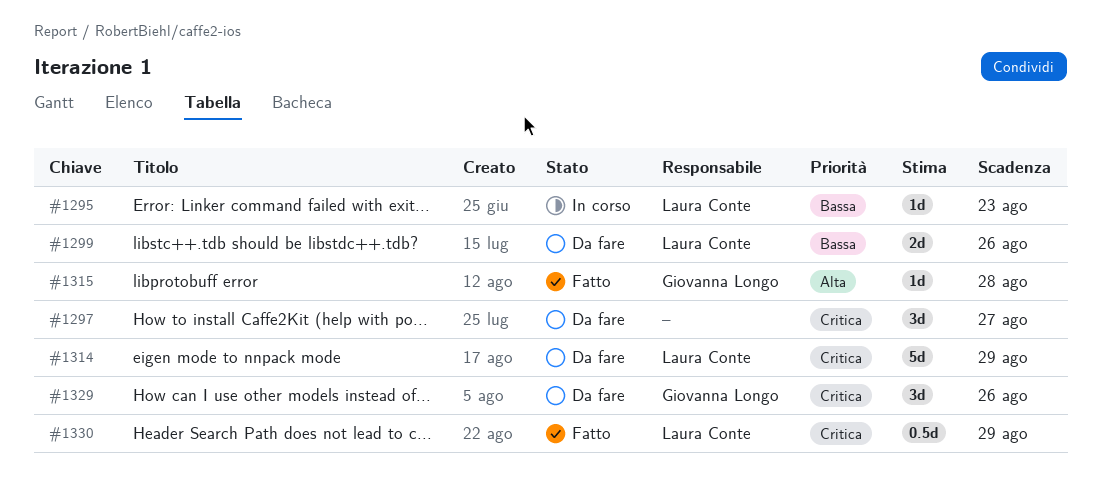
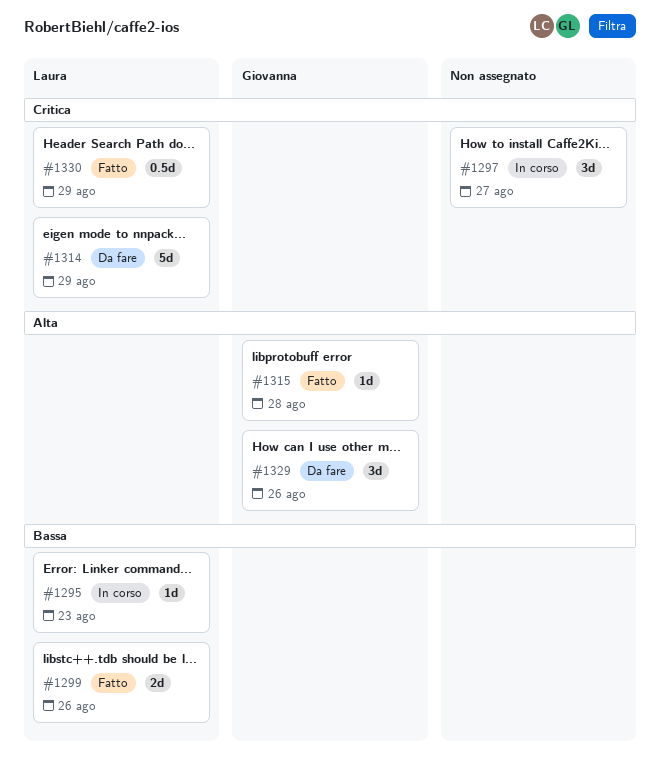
#1297, status: Da fare -> In corso
#1299, status: Da fare -> Fatto
#1329, priority: Critica -> Alta

